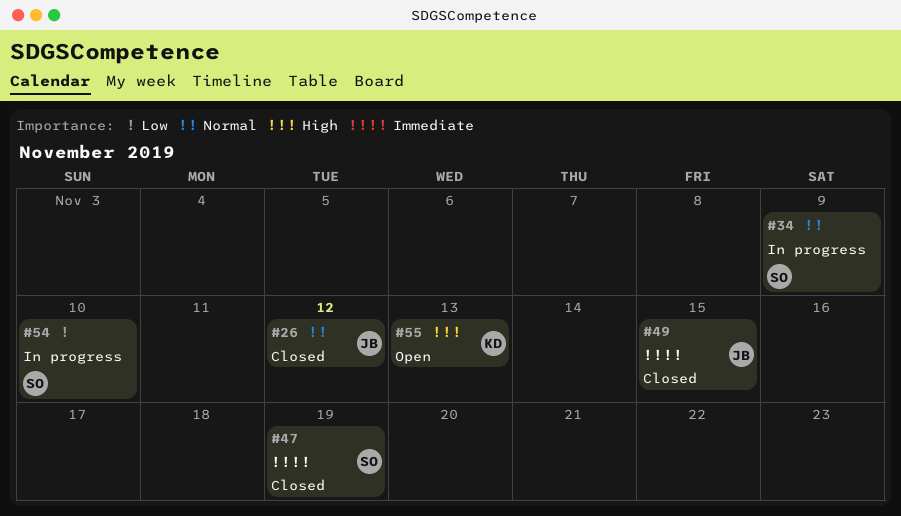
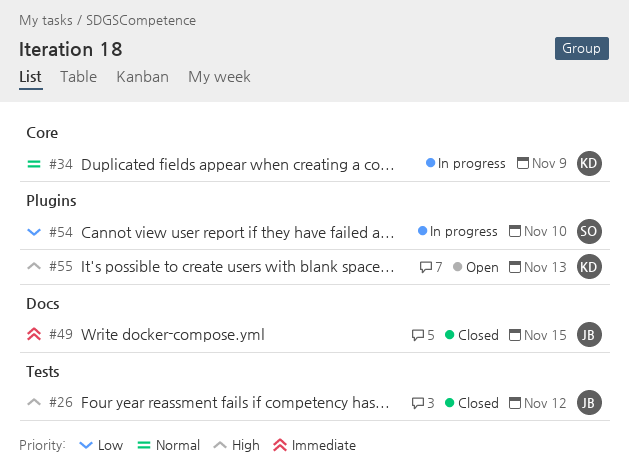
#26, priority: Normal -> High
#34, owner: SO -> KD
#47: present -> none

